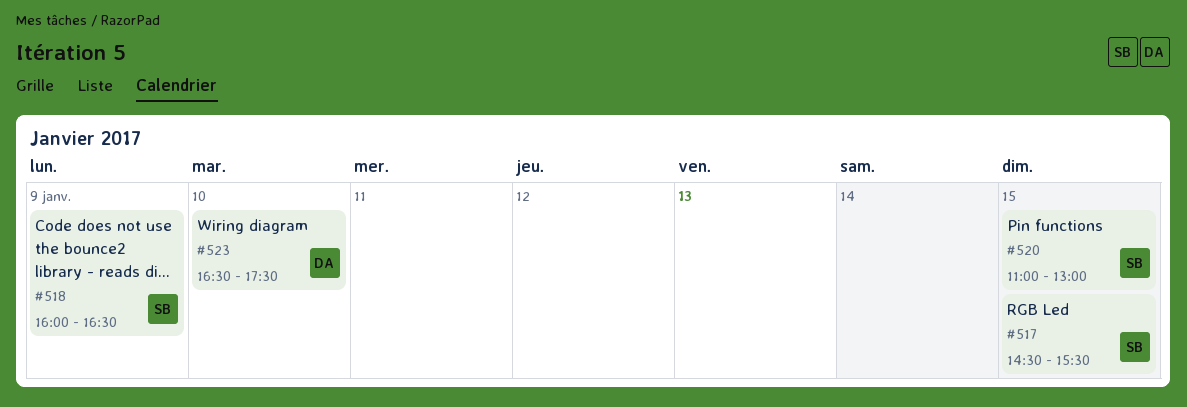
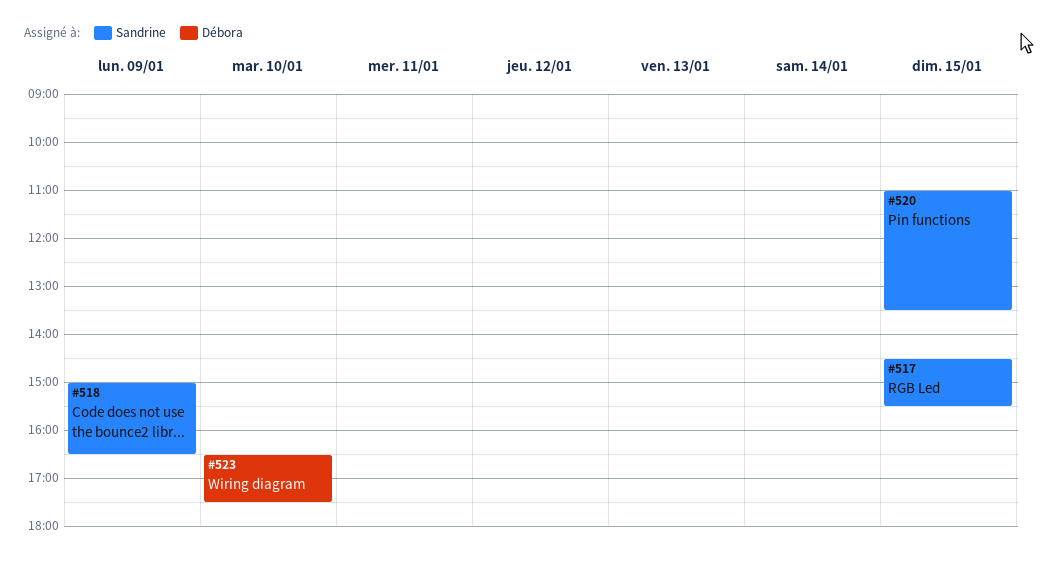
#518, begins: 16:00 -> 15:00
#520, ends: 13:00 -> 13:30

